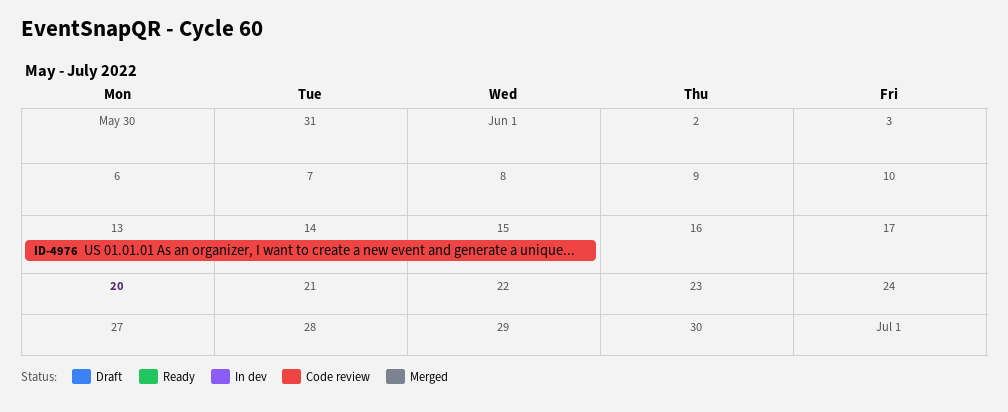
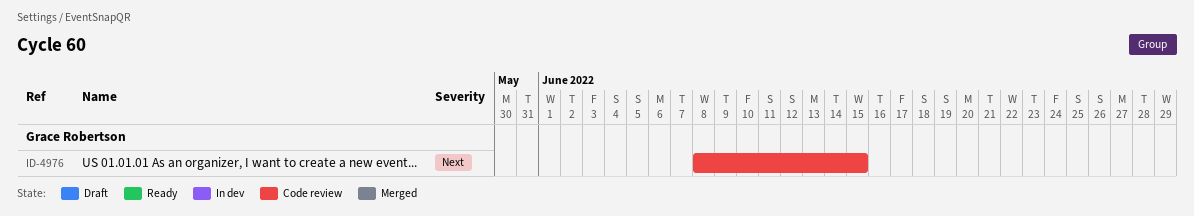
ID-4976, start: Jun 13 -> Jun 8

